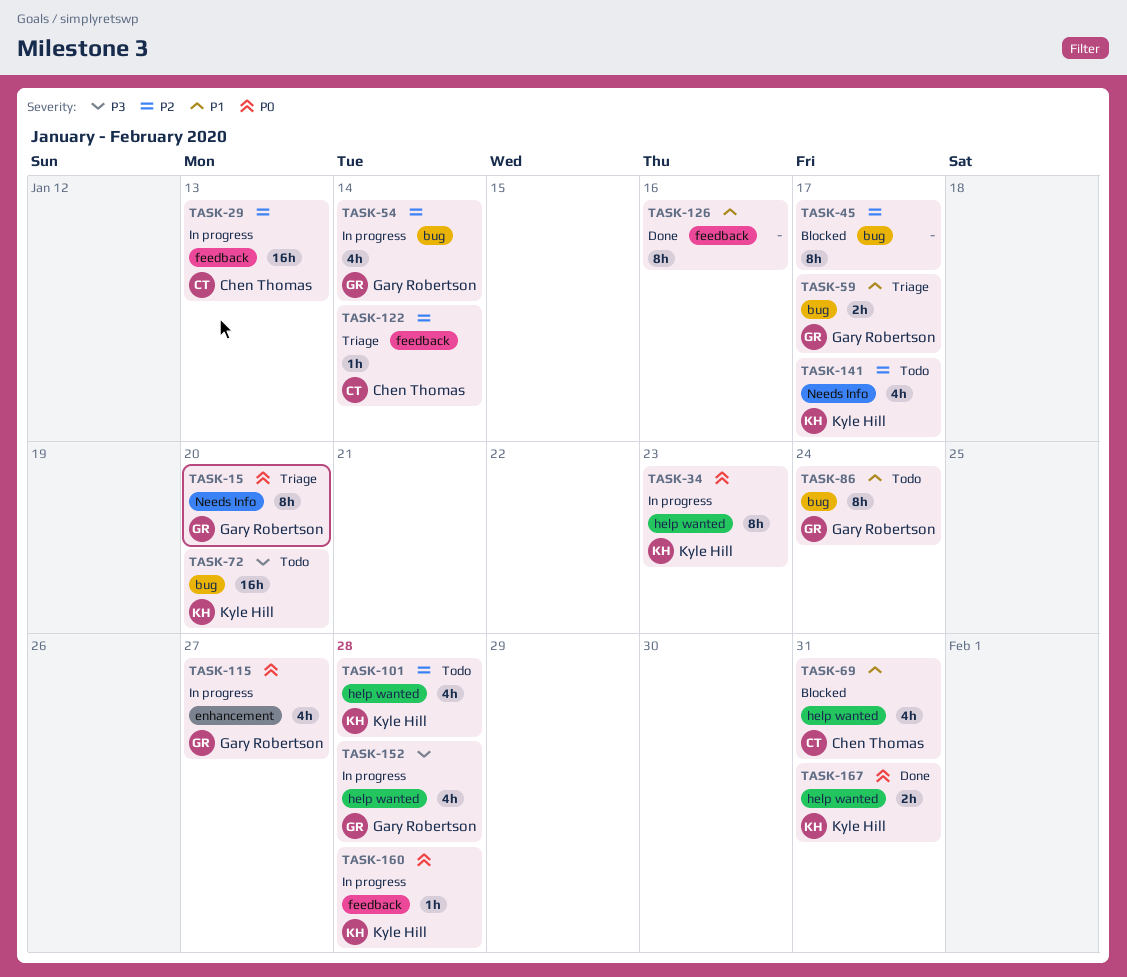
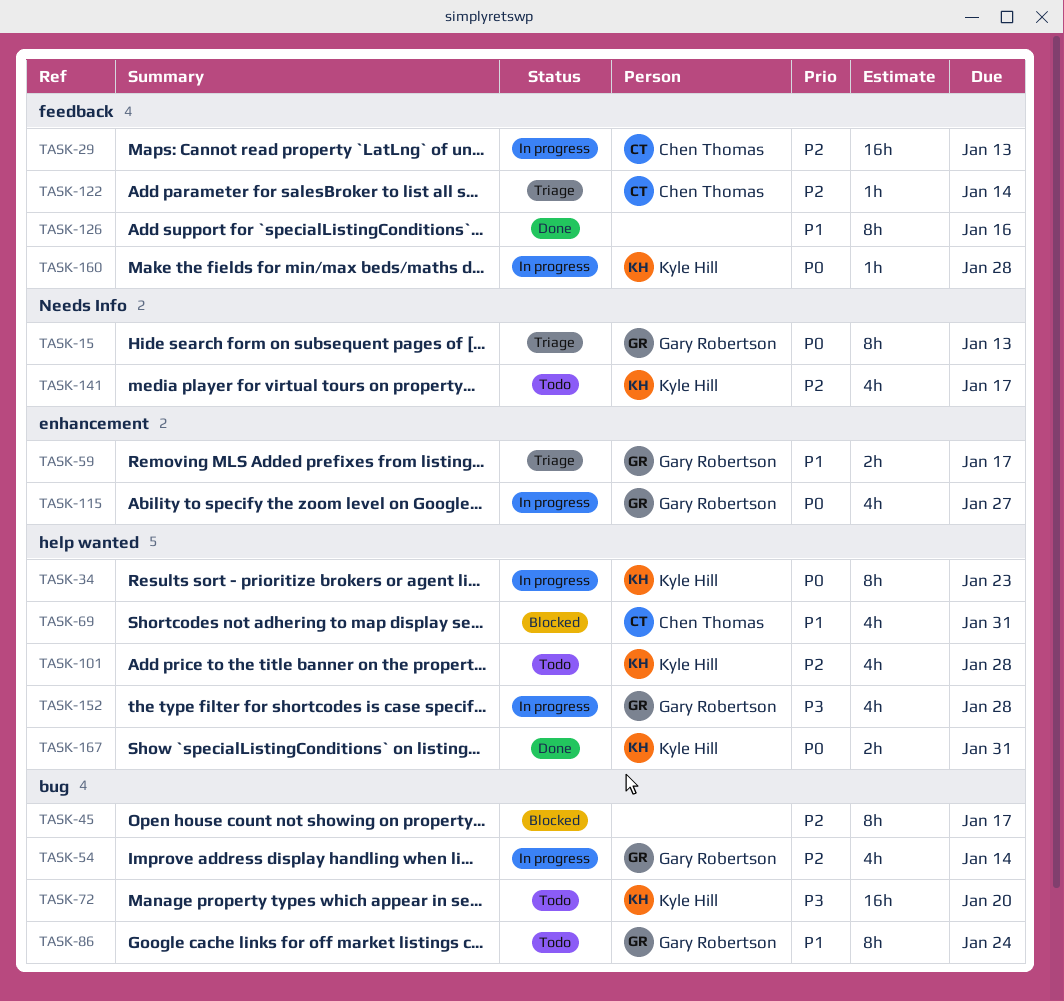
TASK-15, due: Jan 20 -> Jan 13
TASK-59, label: bug -> enhancement

